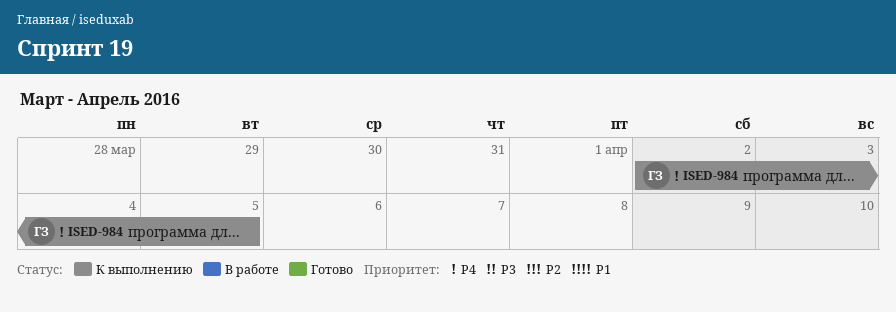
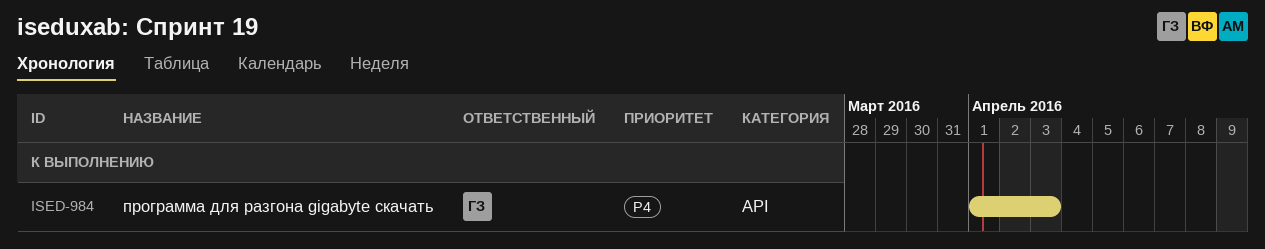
ISED-984, start: Apr 2 -> Apr 1
ISED-984, due: Apr 5 -> Apr 3

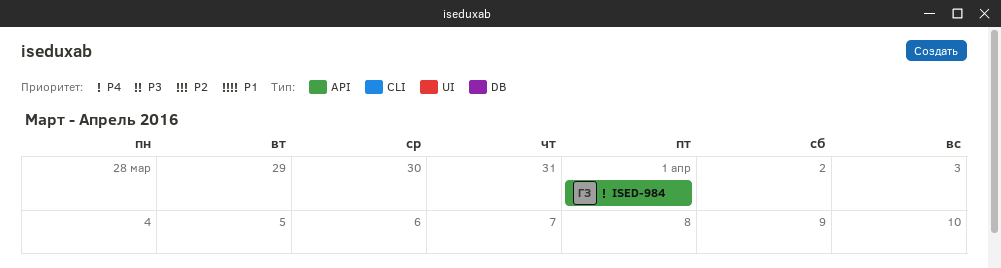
ISED-984, due: Apr 3 -> Apr 1

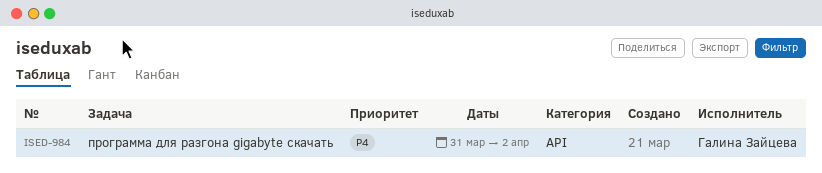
ISED-984, start: Apr 1 -> Mar 31
ISED-984, due: Apr 1 -> Apr 2

